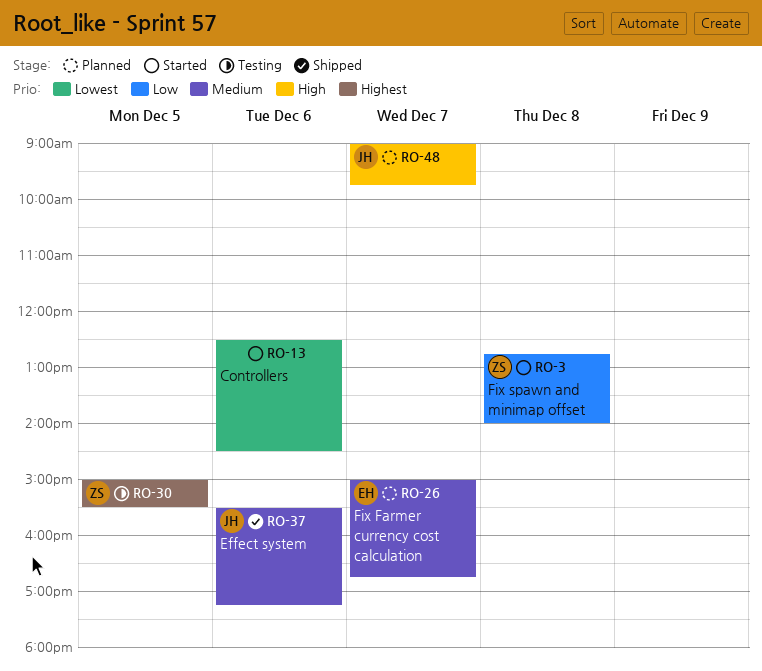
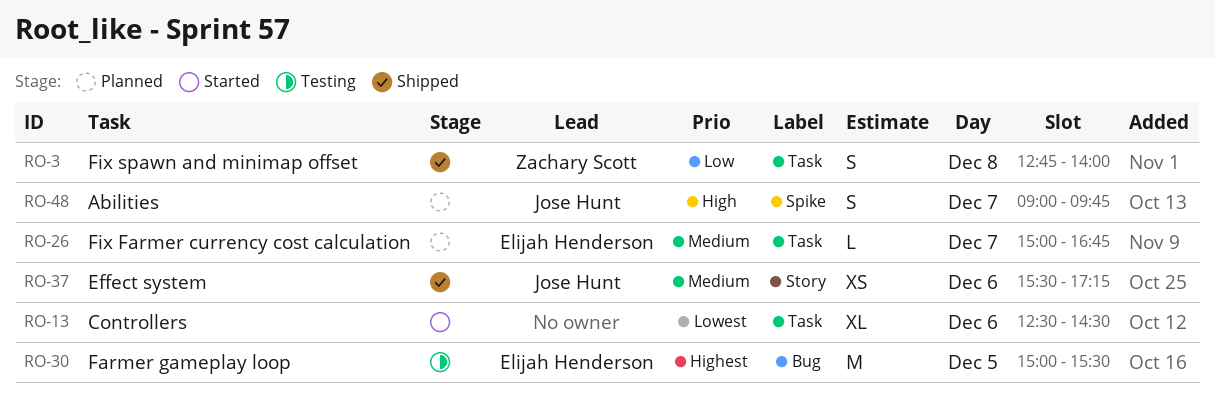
RO-3, status: Started -> Shipped
RO-30, owner: Zachary Scott -> Elijah Henderson

